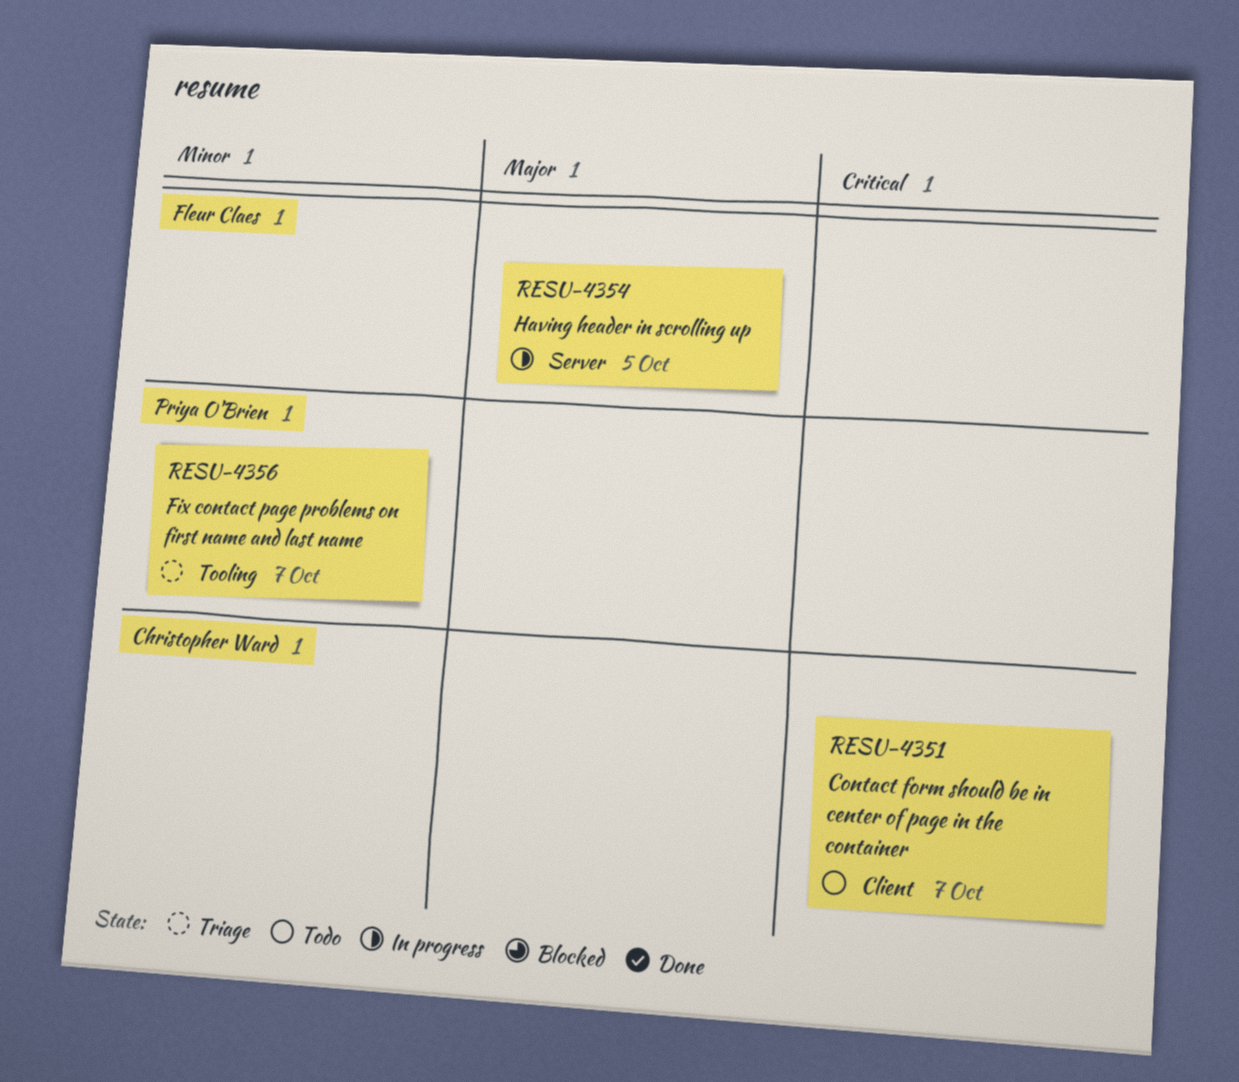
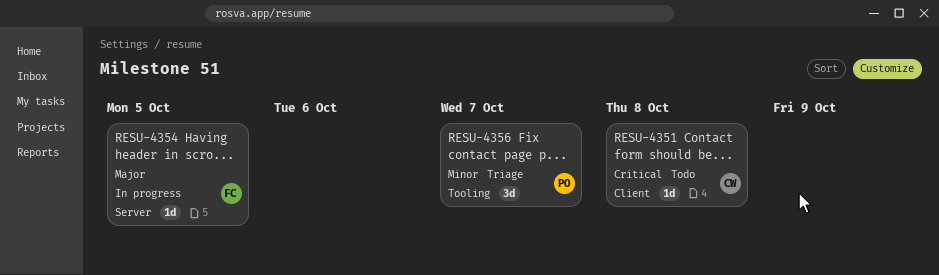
RESU-4351, due: Oct 7 -> Oct 8

